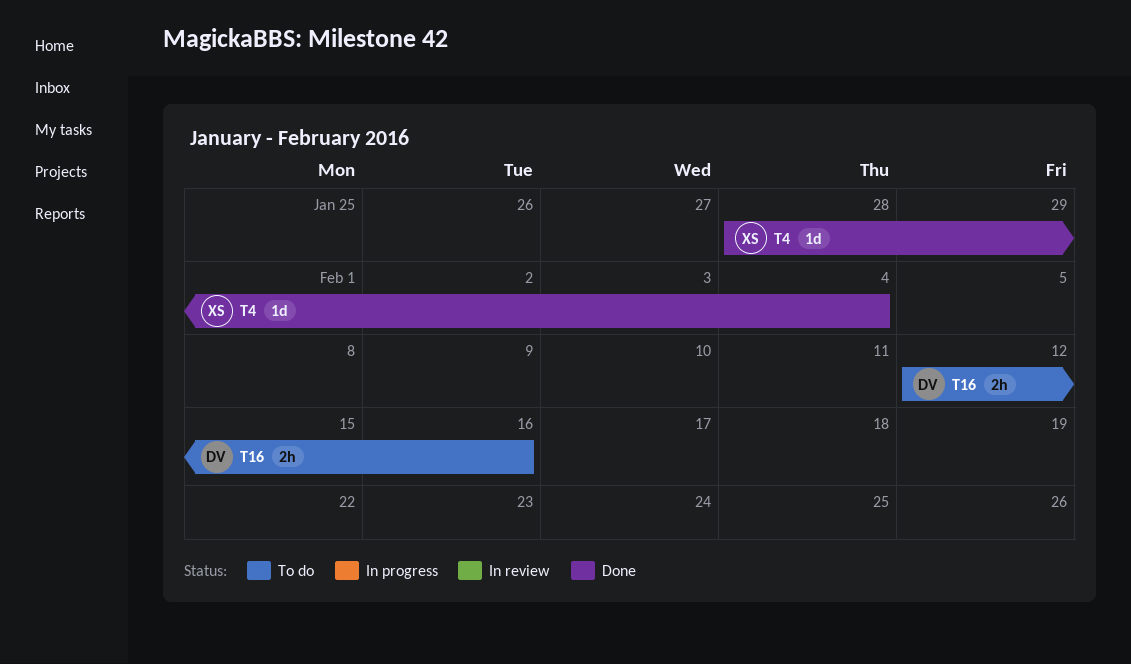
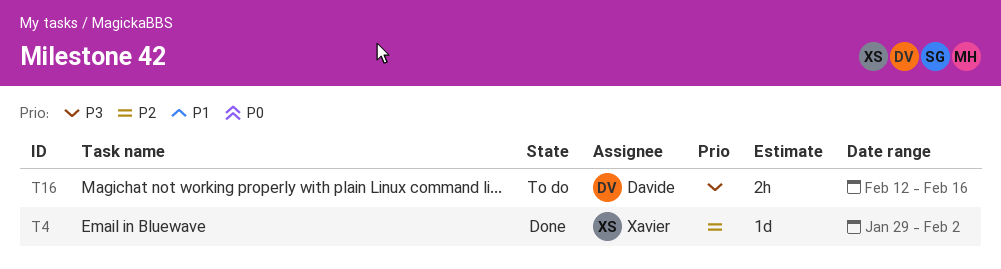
T4, start: Jan 28 -> Jan 29
T4, due: Feb 4 -> Feb 2

